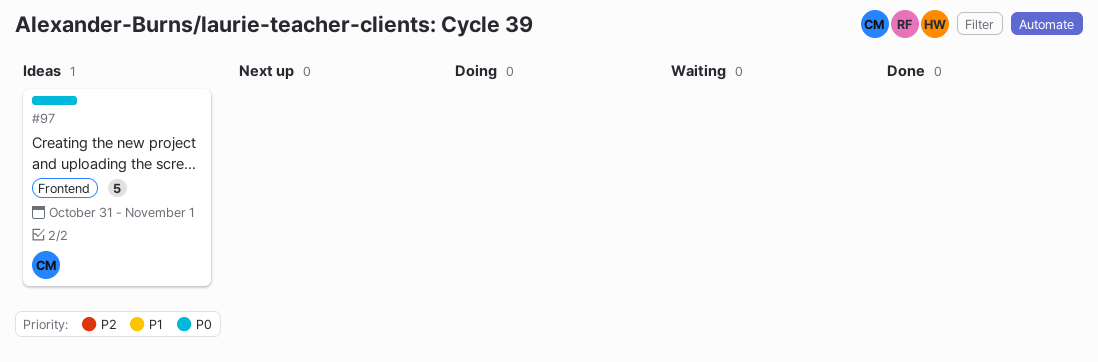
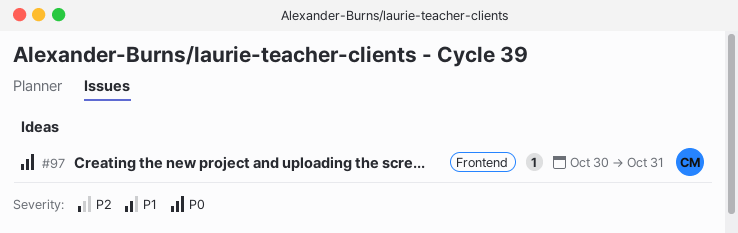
#97, estimate: 5 -> 1
#97, start: Oct 31 -> Oct 30
#97, due: Nov 1 -> Oct 31

